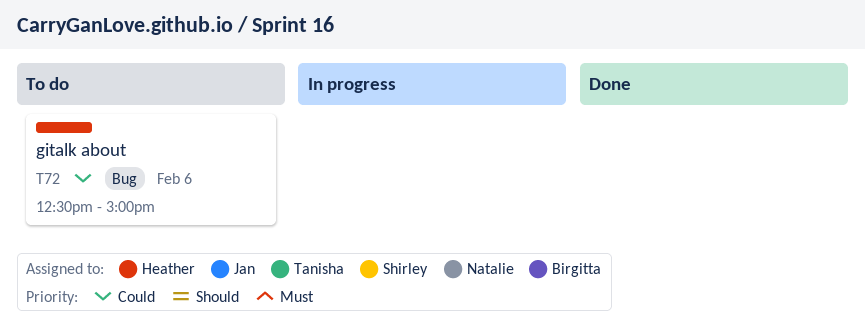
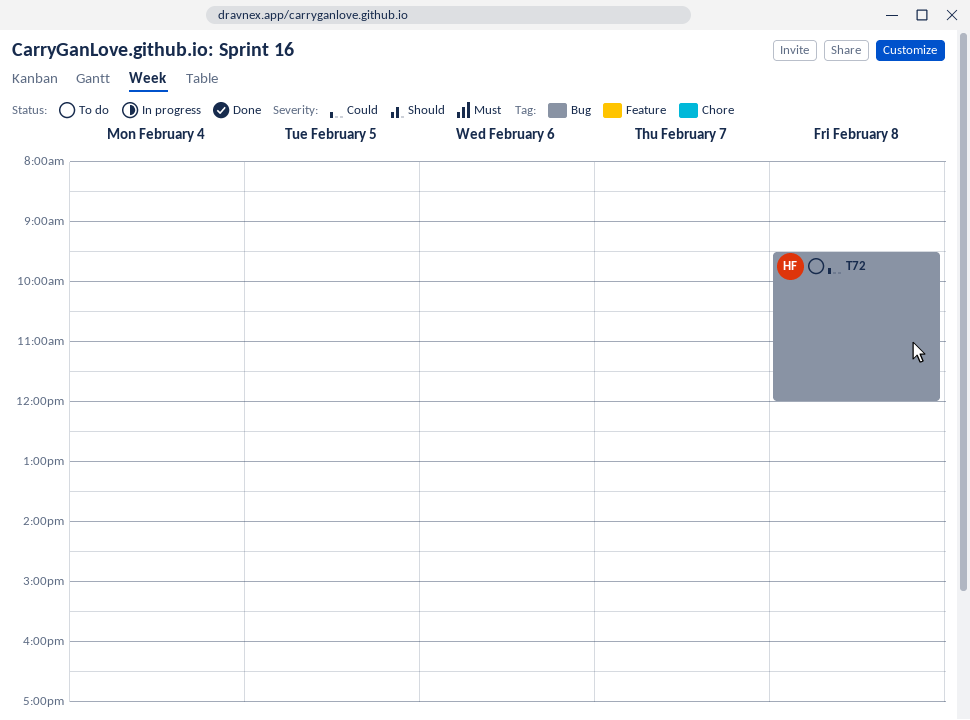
T72, day: Feb 6 -> Feb 8
T72, begins: 12:30 -> 09:30
T72, ends: 15:00 -> 12:00

